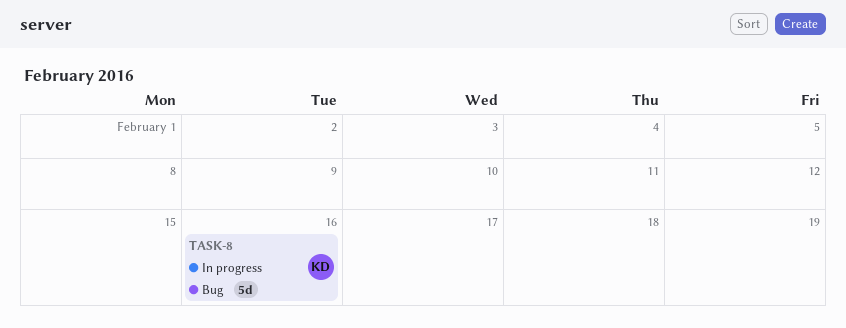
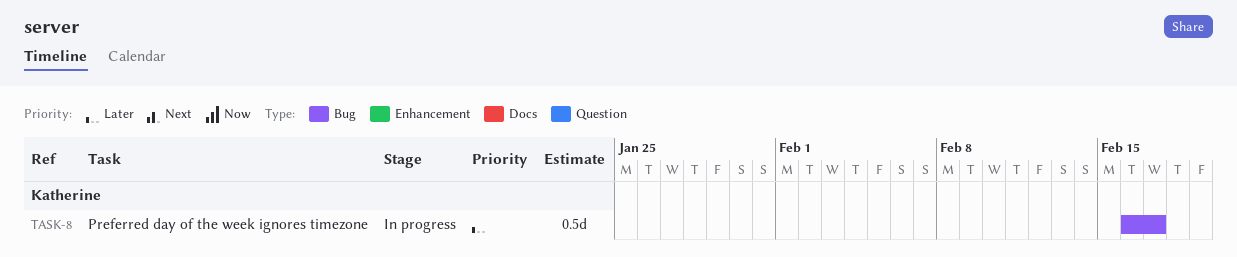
TASK-8, estimate: 5d -> 0.5d
TASK-8, due: Feb 16 -> Feb 17

